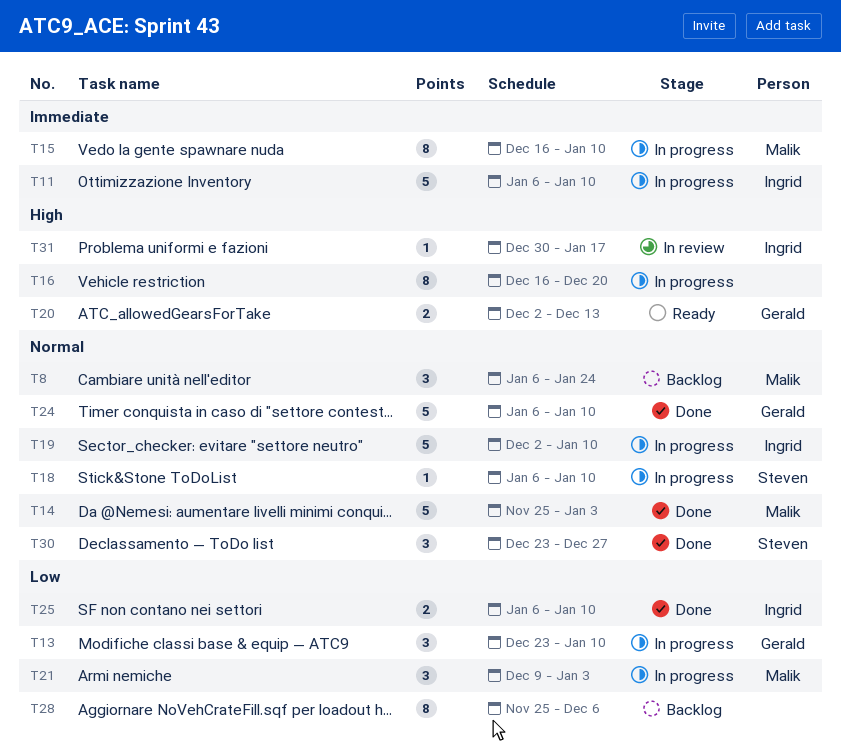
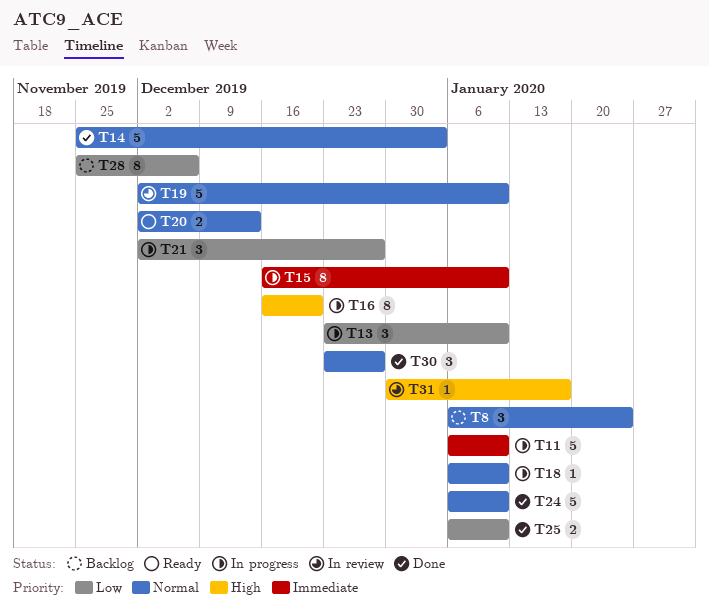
T19, status: In progress -> In review
T20, priority: High -> Normal
T21, start: Dec 9 -> Dec 2
T21, due: Jan 3 -> Dec 27

